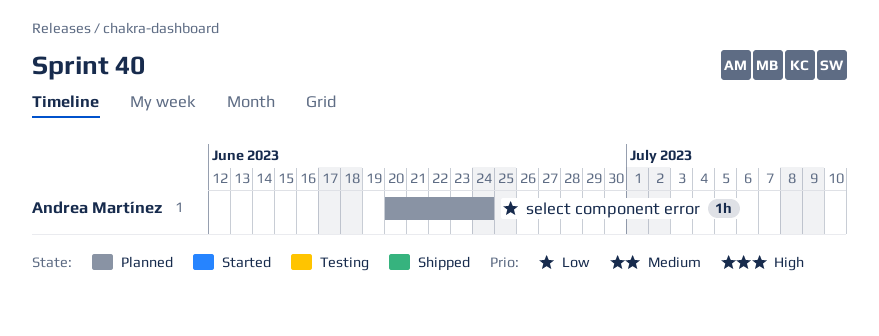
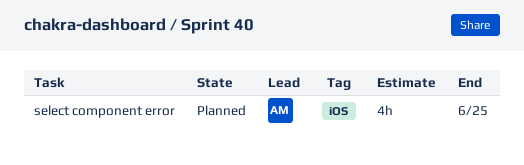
select component error, estimate: 1h -> 4h
select component error, due: Jun 24 -> Jun 25

